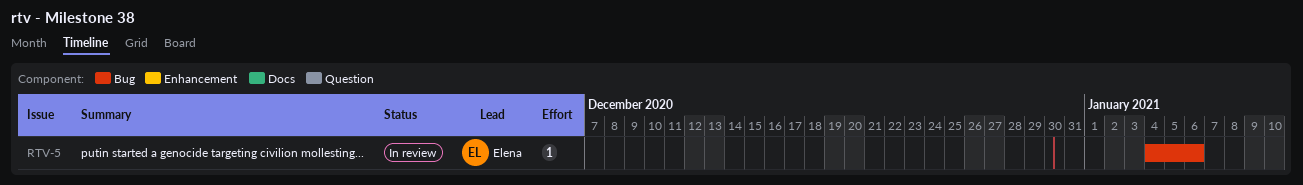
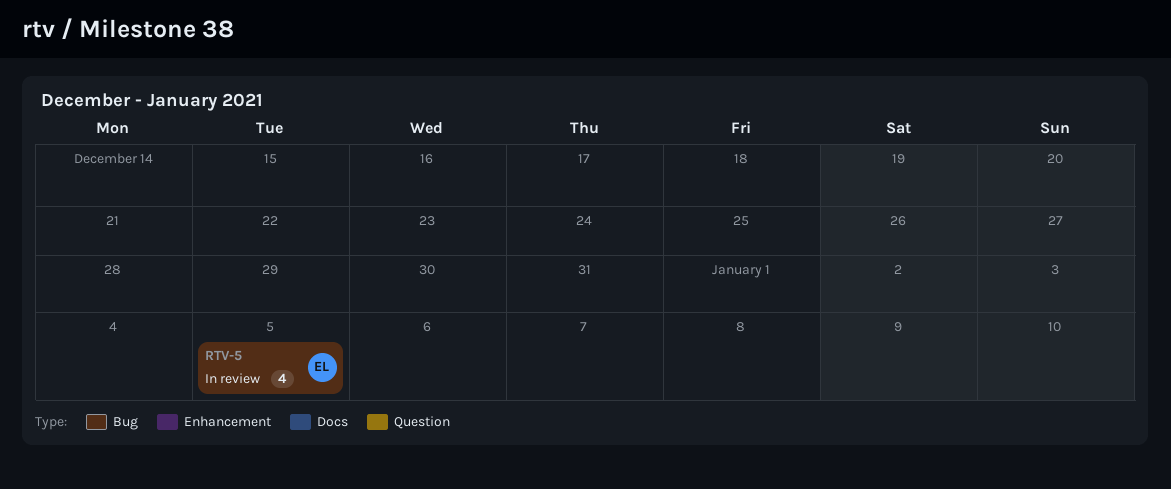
RTV-5, estimate: 1 -> 4
RTV-5, due: Jan 6 -> Jan 5

